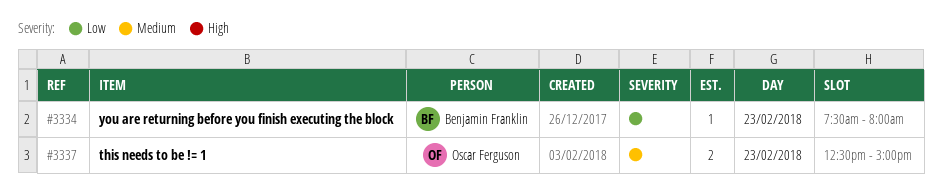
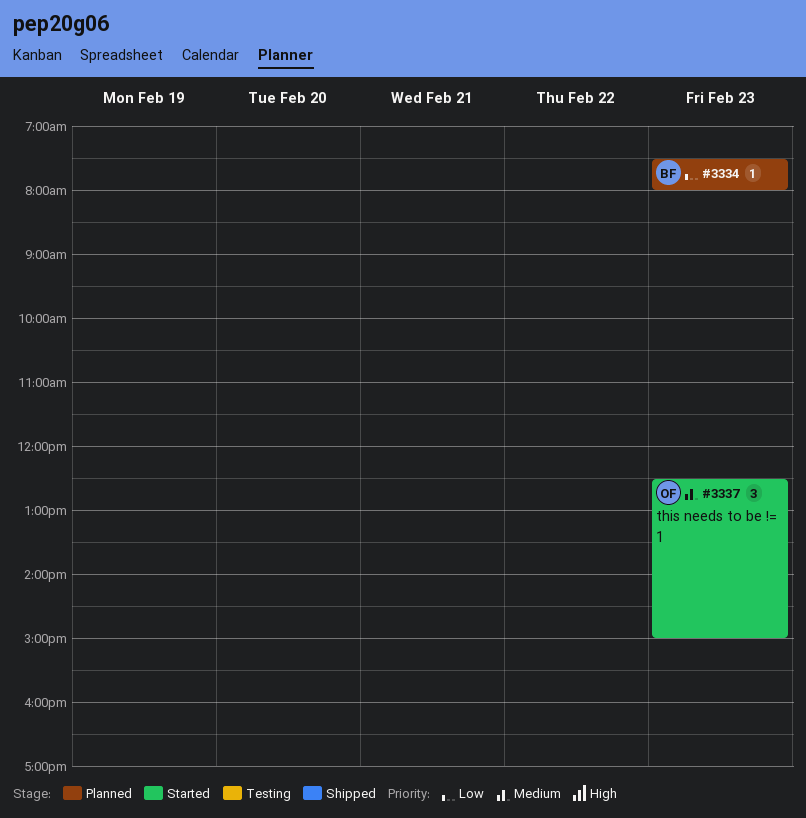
#3337, estimate: 2 -> 3

